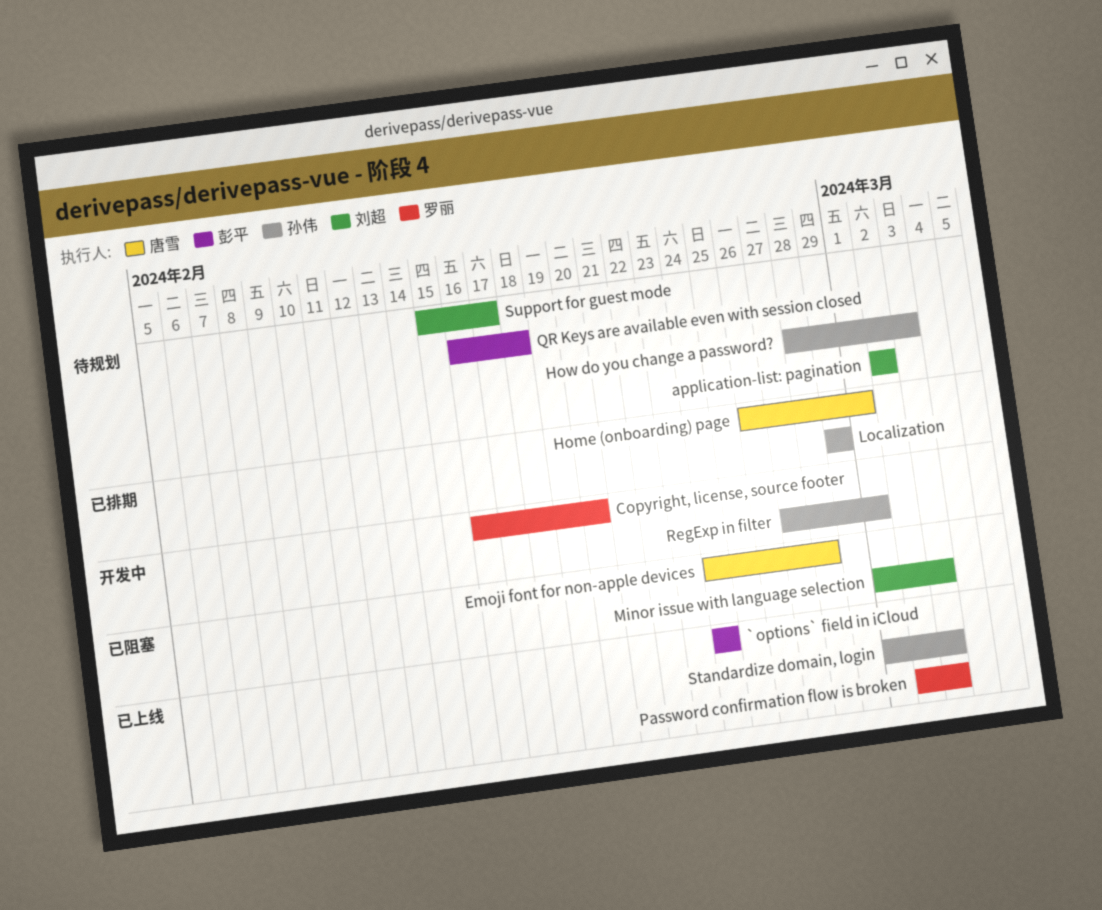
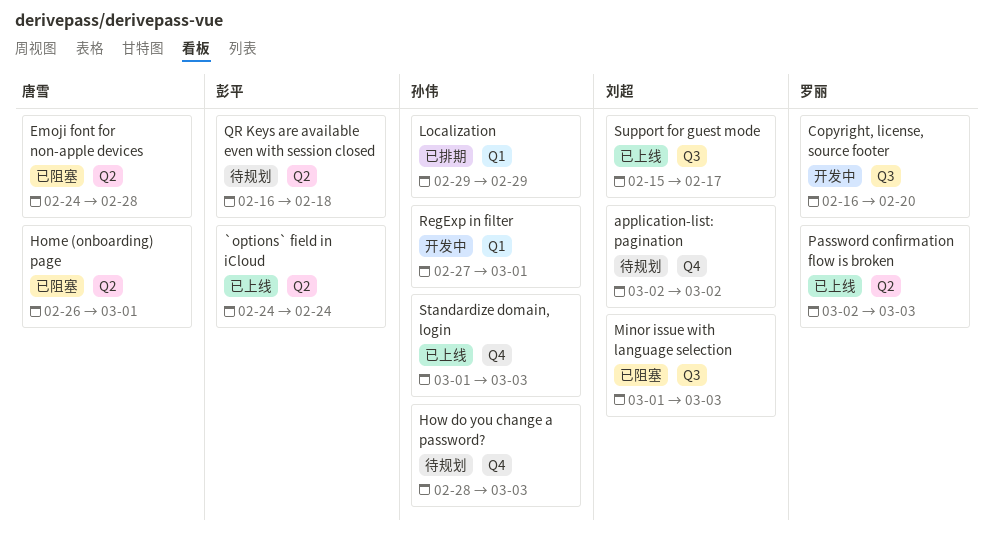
Home (onboarding) page, status: 已排期 -> 已阻塞
Support for guest mode, status: 待规划 -> 已上线

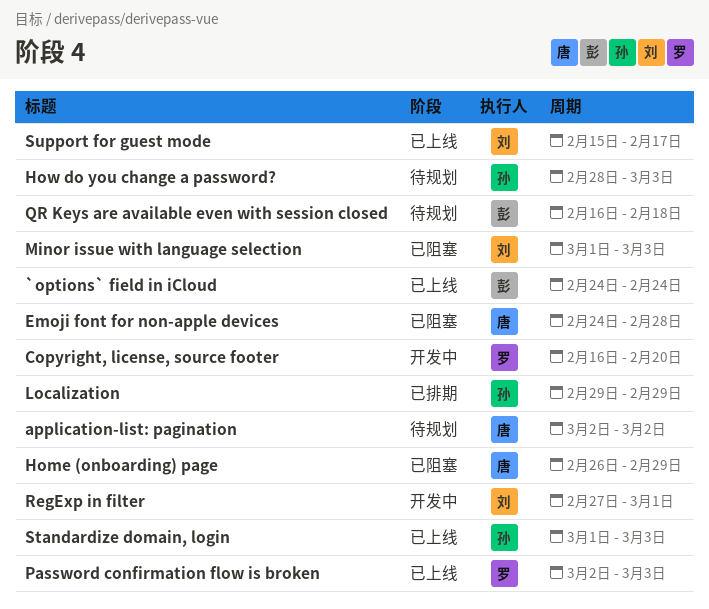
application-list: pagination, owner: 刘超 -> 唐雪
Home (onboarding) page, due: Mar 1 -> Feb 29
RegExp in filter, owner: 孙伟 -> 刘超

